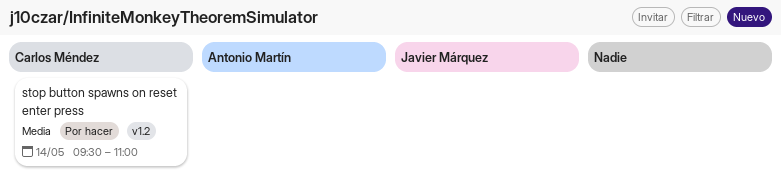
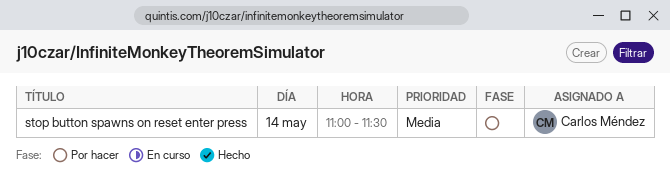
stop button spawns on reset enter press, begins: 09:30 -> 11:00
stop button spawns on reset enter press, ends: 11:00 -> 11:30

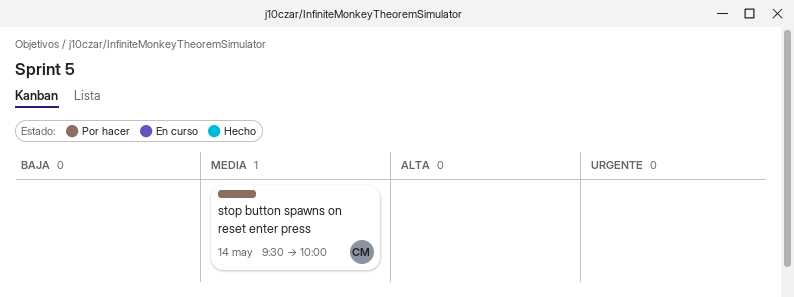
stop button spawns on reset enter press, begins: 11:00 -> 09:30
stop button spawns on reset enter press, ends: 11:30 -> 10:00

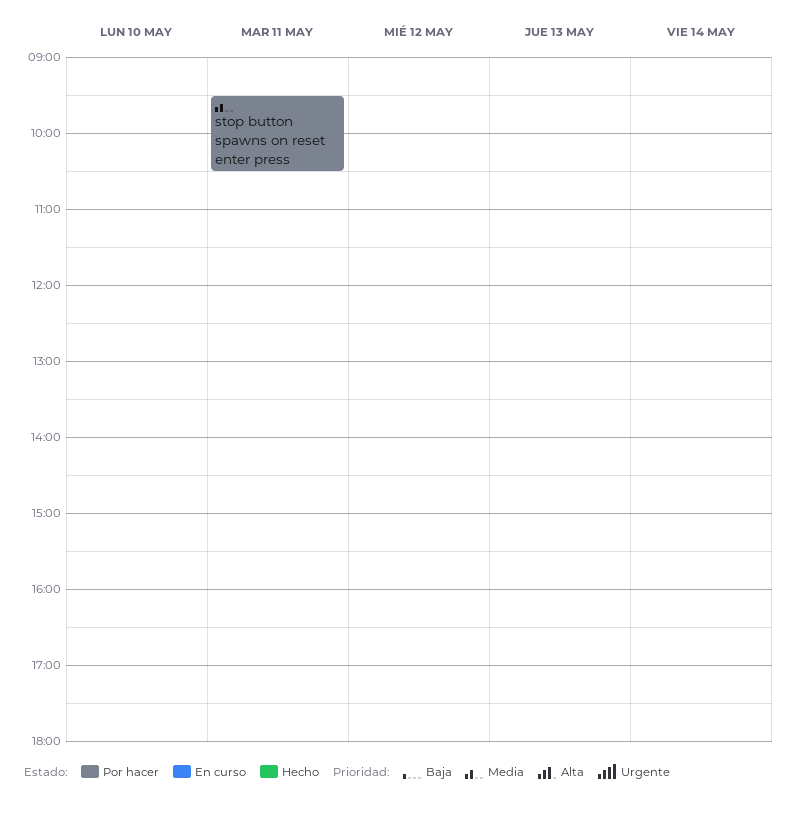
stop button spawns on reset enter press, day: May 14 -> May 11
stop button spawns on reset enter press, ends: 10:00 -> 10:30

